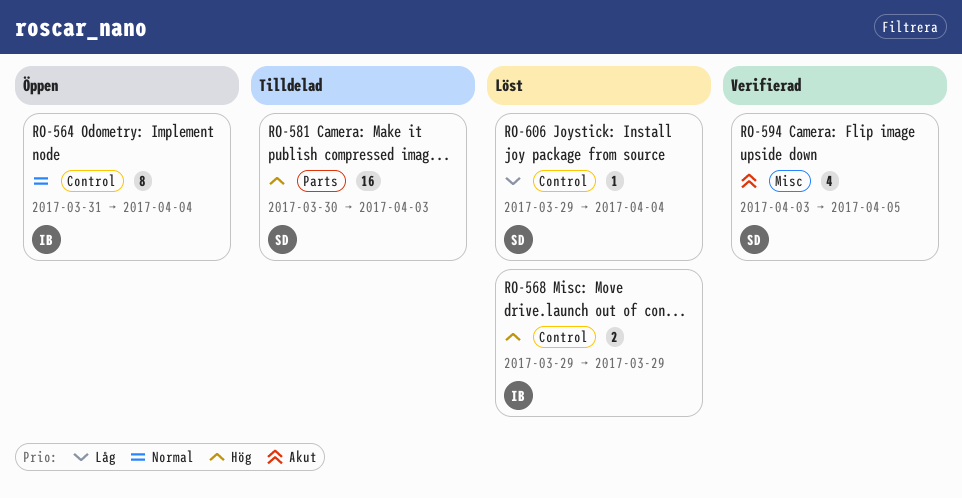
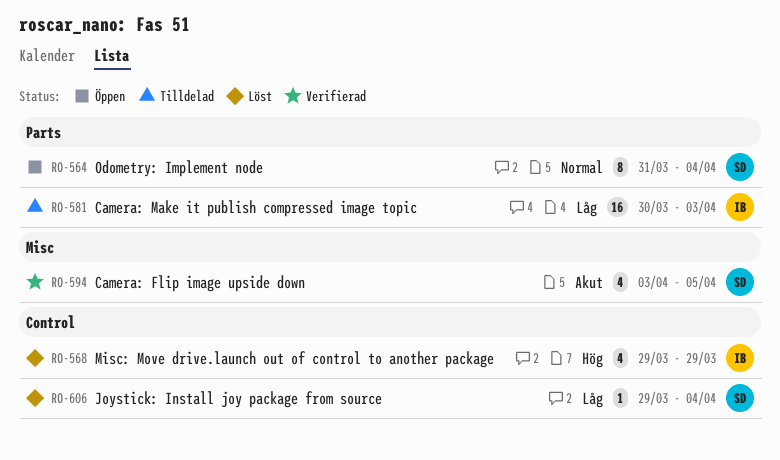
RO-564, owner: IB -> SD
RO-564, label: Control -> Parts
RO-568, estimate: 2 -> 4
RO-581, owner: SD -> IB
RO-581, priority: Hög -> Låg

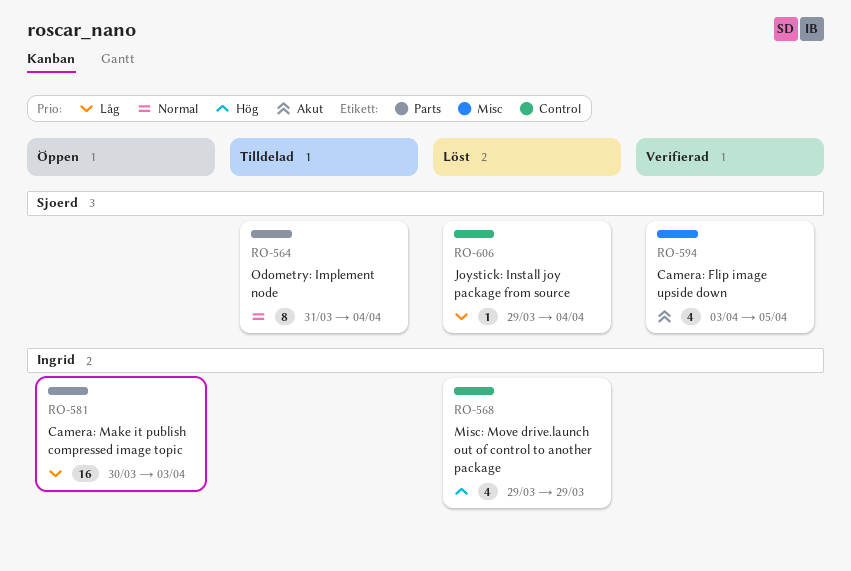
RO-564, status: Öppen -> Tilldelad
RO-581, status: Tilldelad -> Öppen

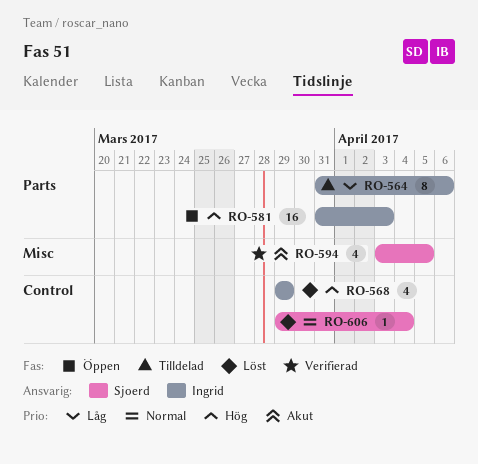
RO-564, owner: Sjoerd -> Ingrid
RO-564, priority: Normal -> Låg
RO-564, due: Apr 4 -> Apr 6
RO-581, priority: Låg -> Hög
RO-581, start: Mar 30 -> Mar 31
RO-606, priority: Låg -> Normal

